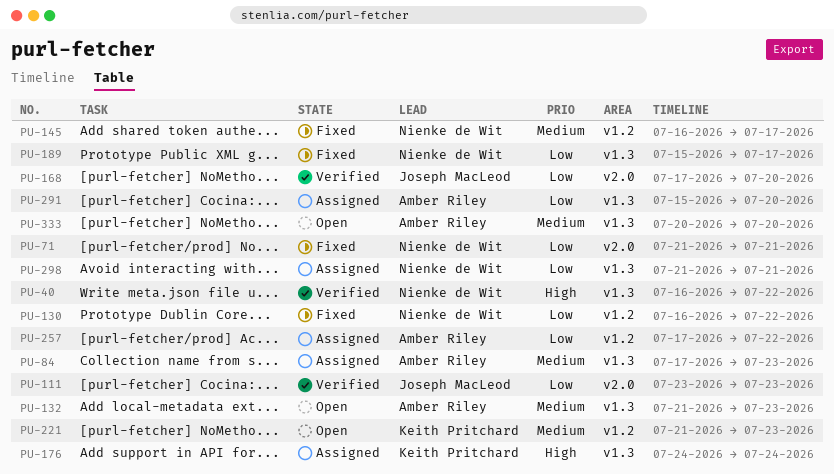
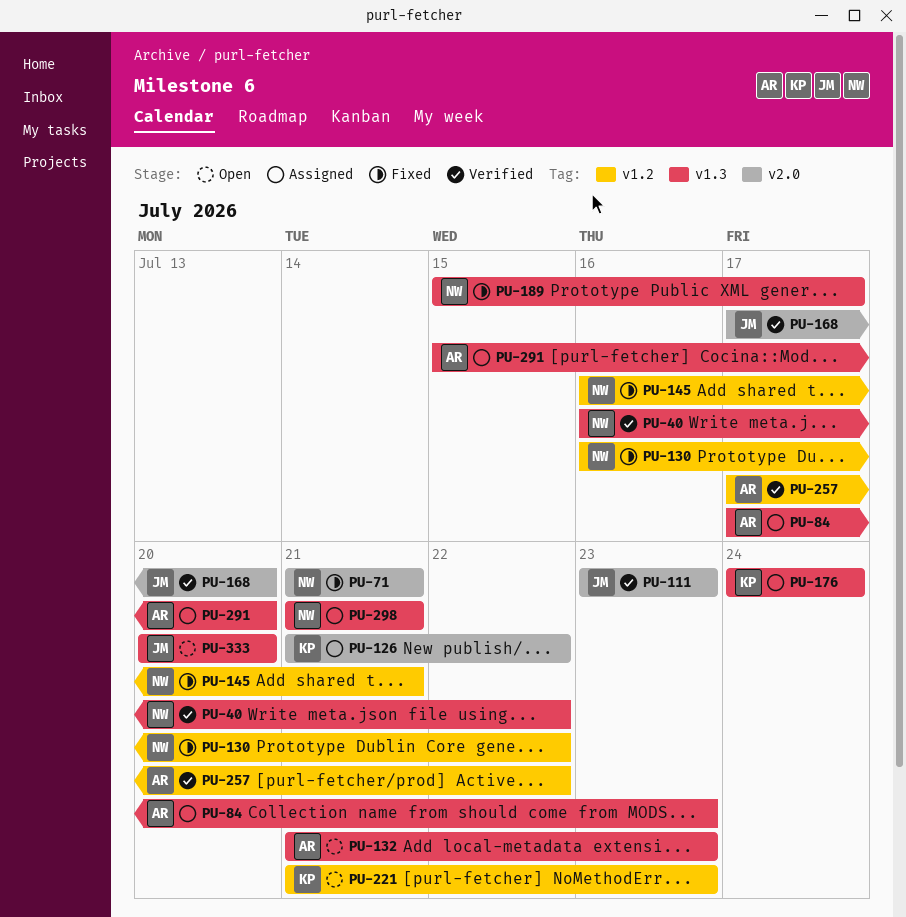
PU-126: none -> present
PU-145, due: Jul 17 -> Jul 21
PU-257, status: Assigned -> Verified
PU-333, owner: Amber Riley -> Joseph MacLeod

